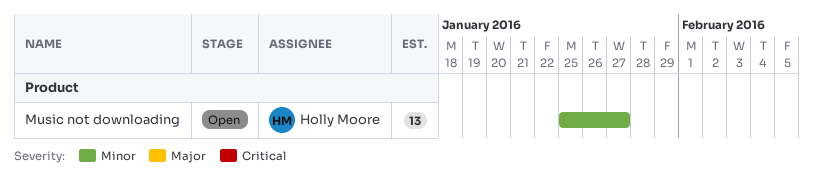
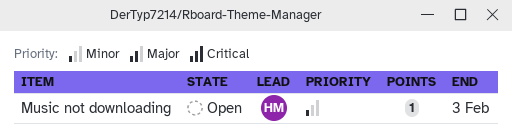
Music not downloading, estimate: 13 -> 1
Music not downloading, due: Jan 27 -> Feb 3

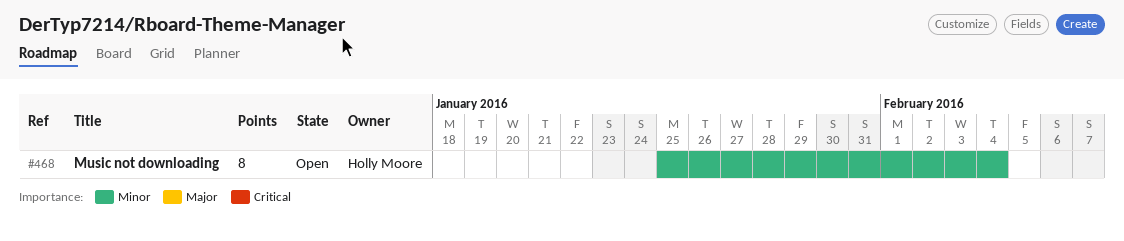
Music not downloading, estimate: 1 -> 8
Music not downloading, due: Feb 3 -> Feb 4

